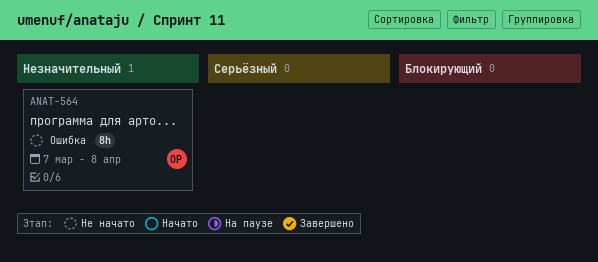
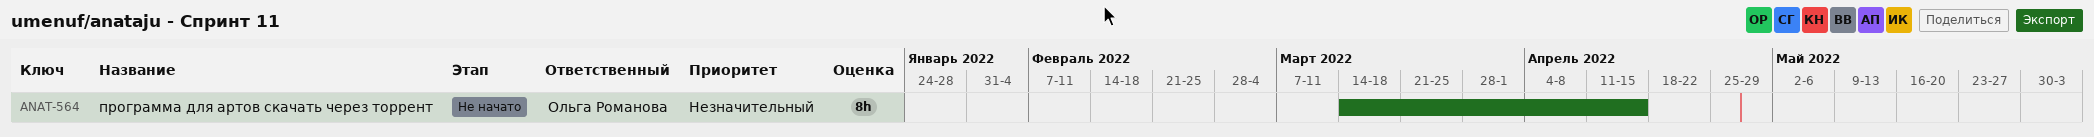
ANAT-564, start: Mar 7 -> Mar 14
ANAT-564, due: Apr 8 -> Apr 15

